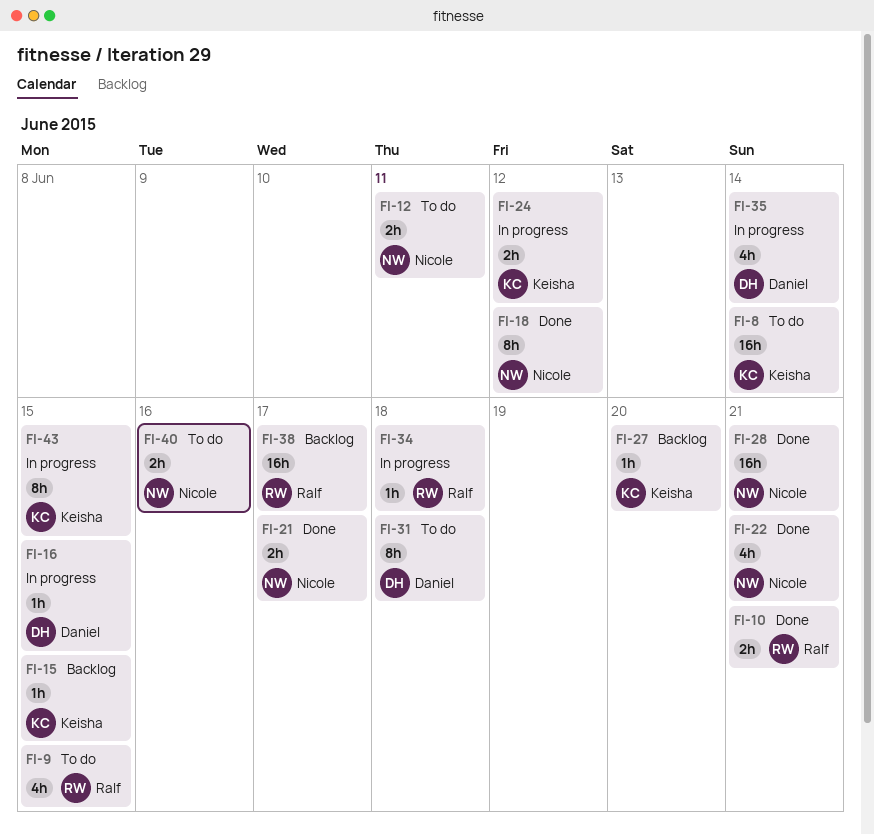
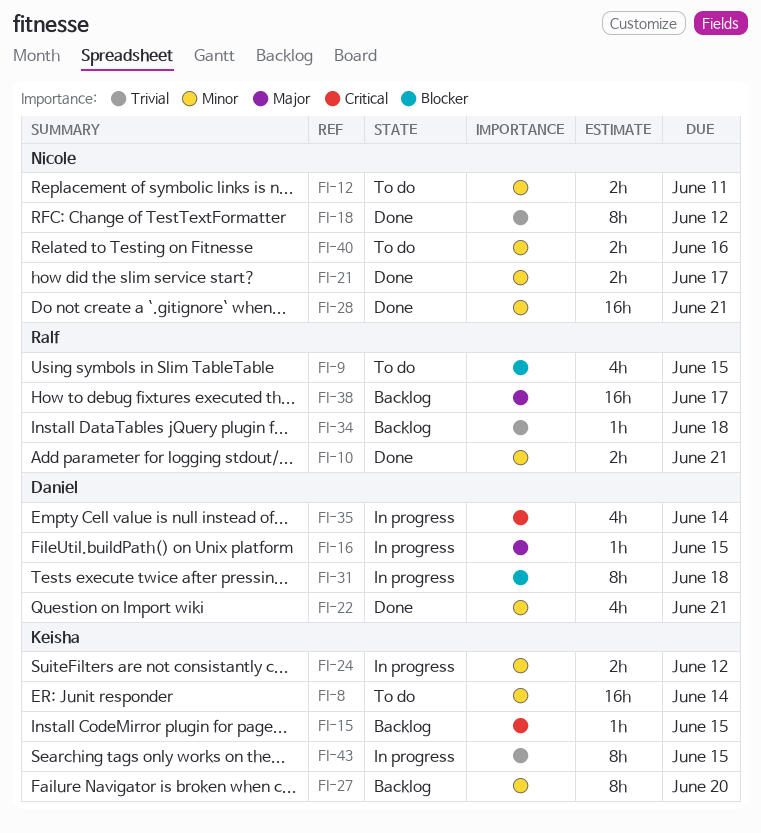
FI-22, owner: Nicole -> Daniel
FI-27, estimate: 1h -> 8h
FI-31, status: To do -> In progress
FI-34, status: In progress -> Backlog

